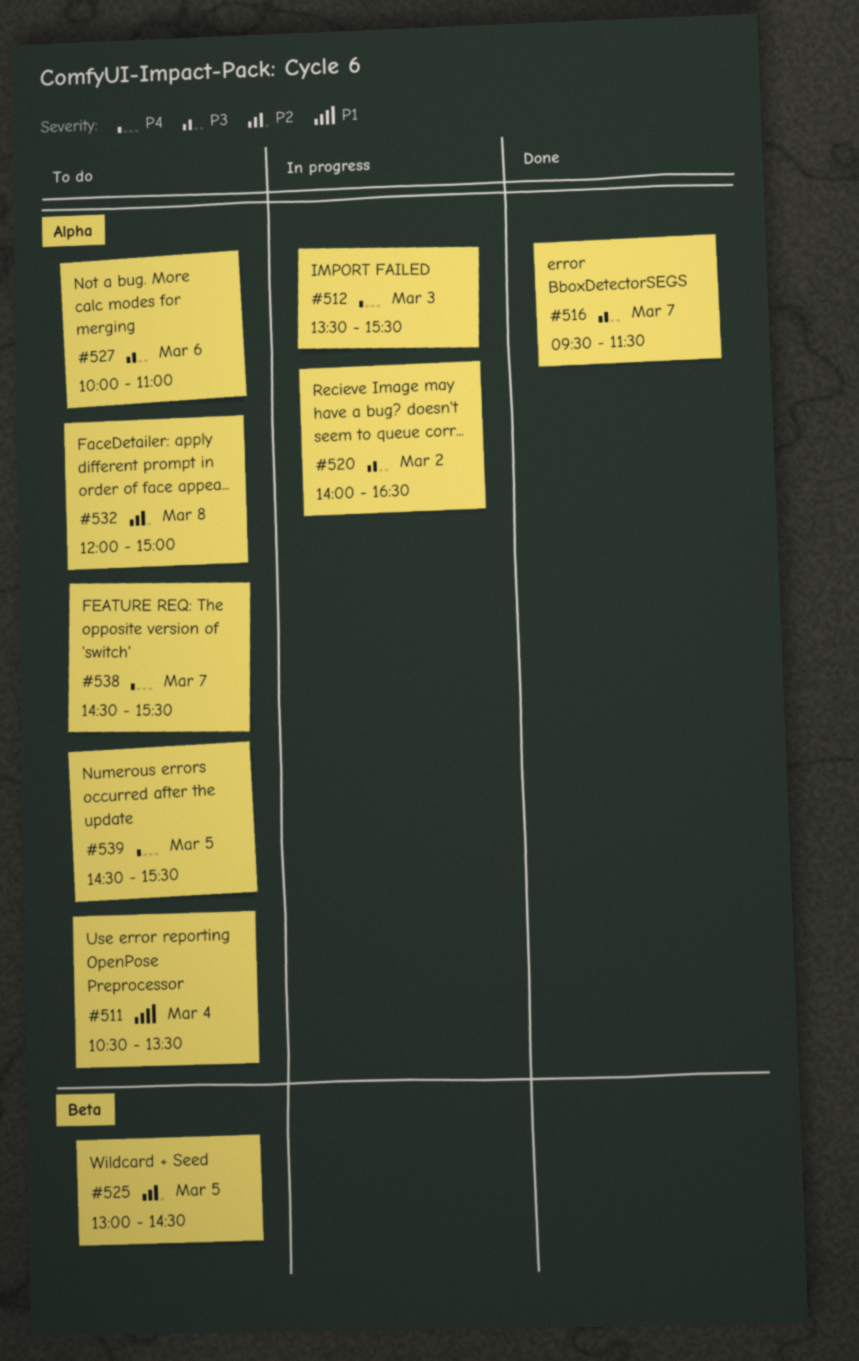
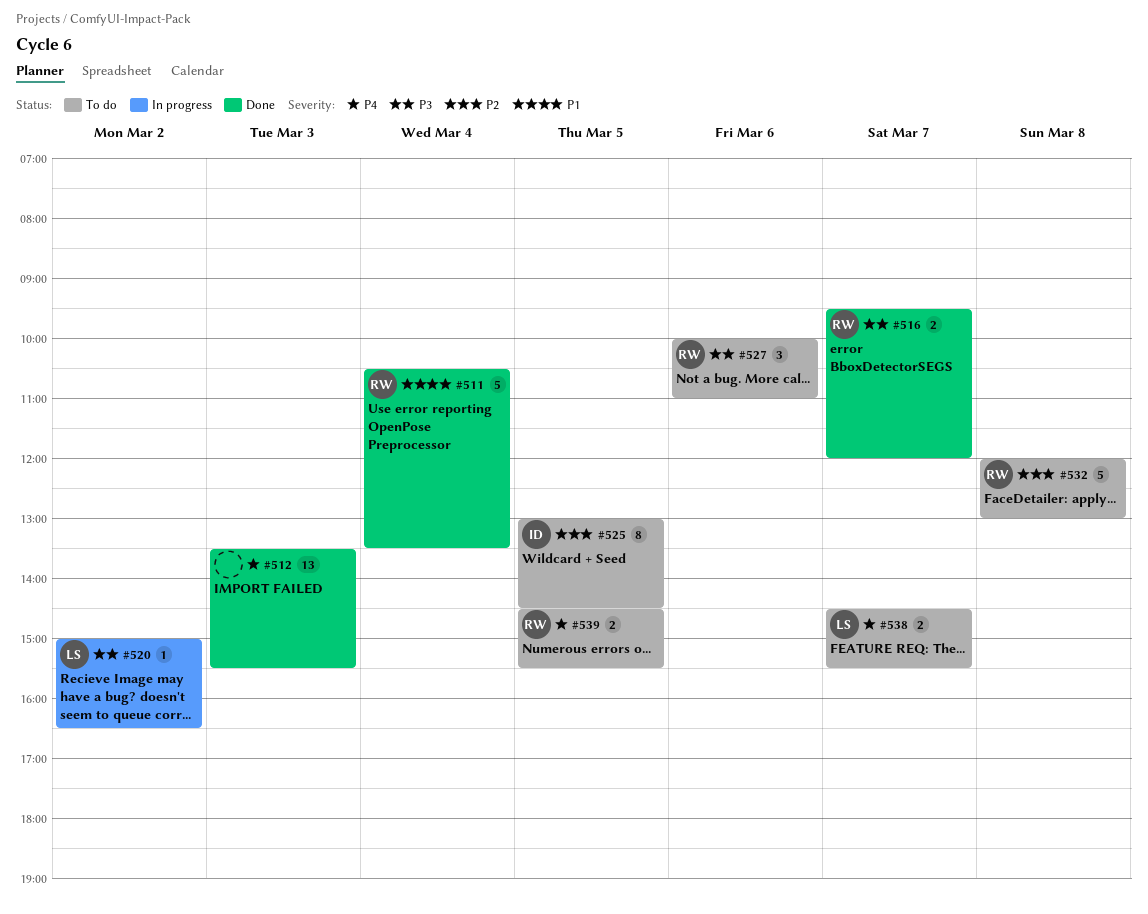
#511, status: To do -> Done
#512, status: In progress -> Done
#516, ends: 11:30 -> 12:00
#520, begins: 14:00 -> 15:00
#532, ends: 15:00 -> 13:00

